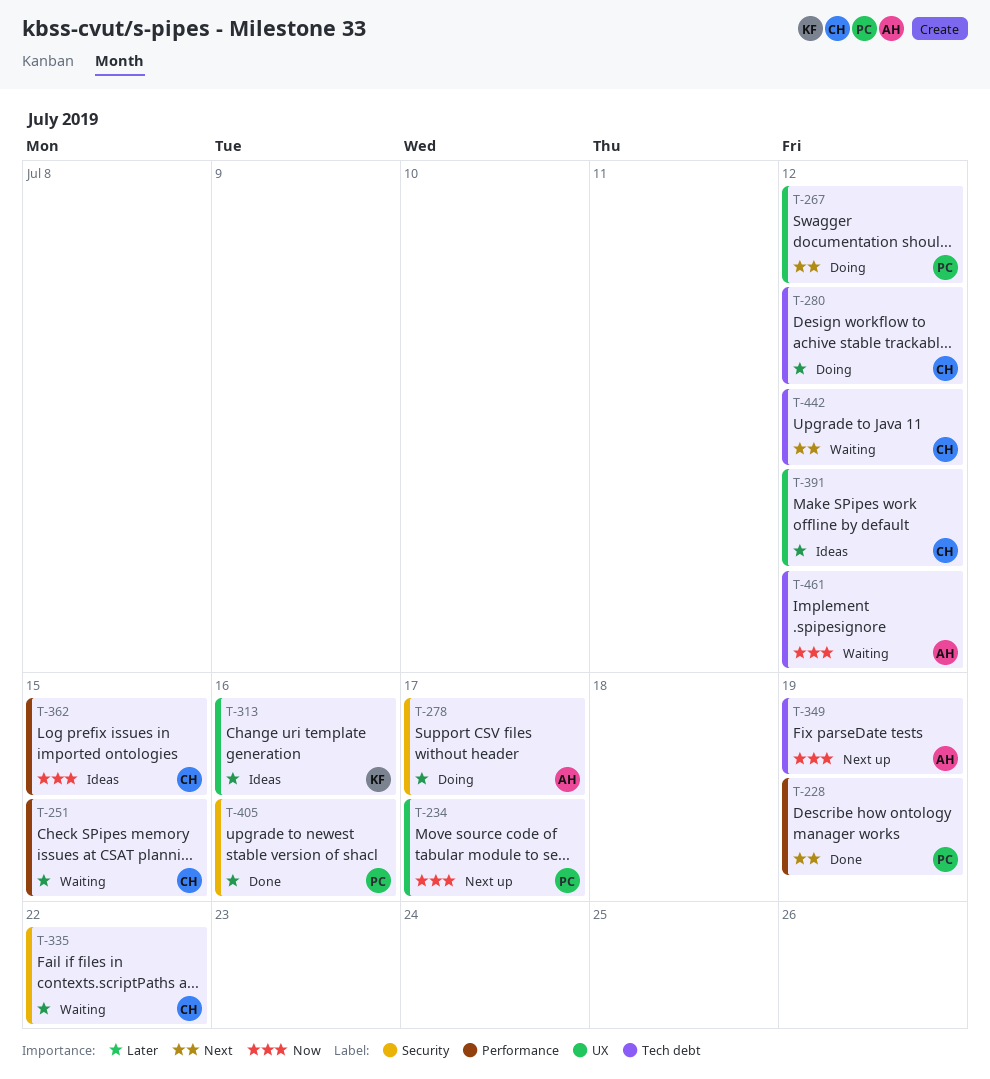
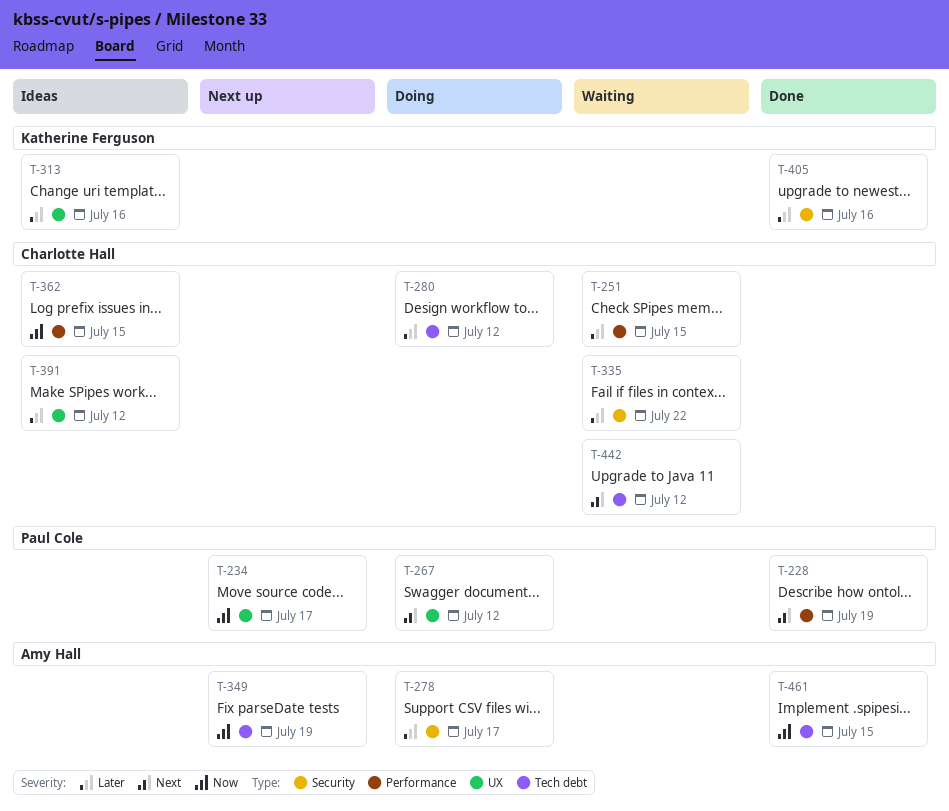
T-405, owner: Paul Cole -> Katherine Ferguson
T-461, status: Waiting -> Done
T-461, due: Jul 12 -> Jul 15

